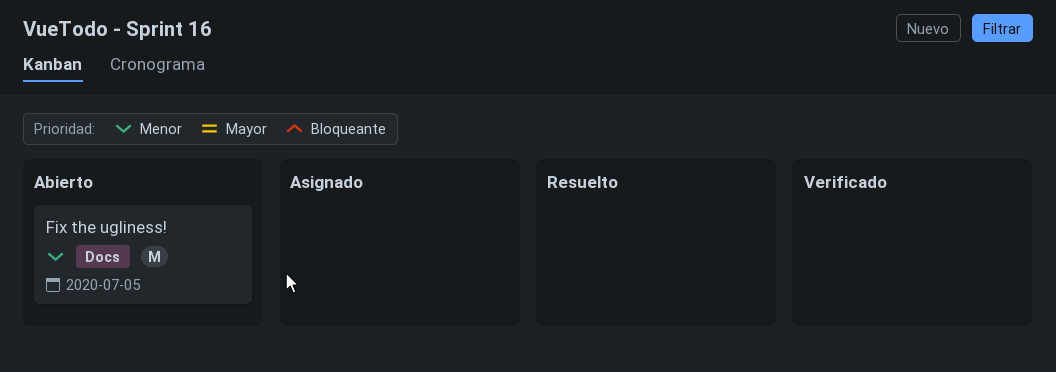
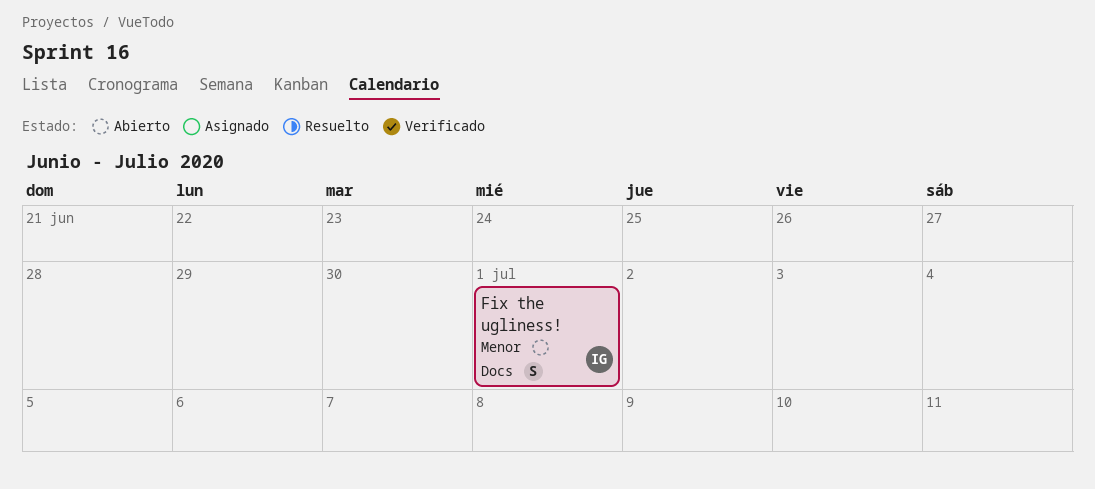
Fix the ugliness!, estimate: M -> S
Fix the ugliness!, due: Jul 5 -> Jul 1

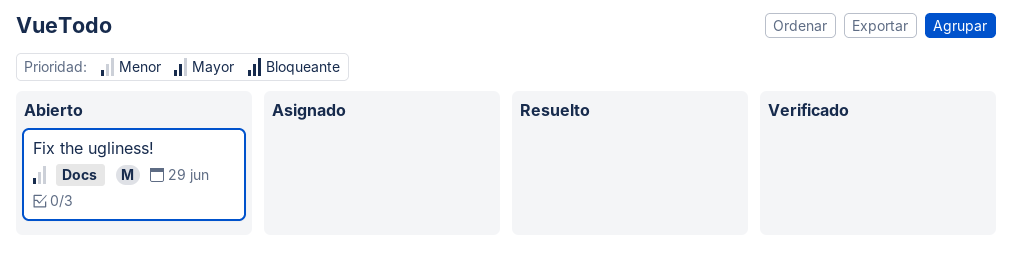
Fix the ugliness!, estimate: S -> M
Fix the ugliness!, due: Jul 1 -> Jun 29

